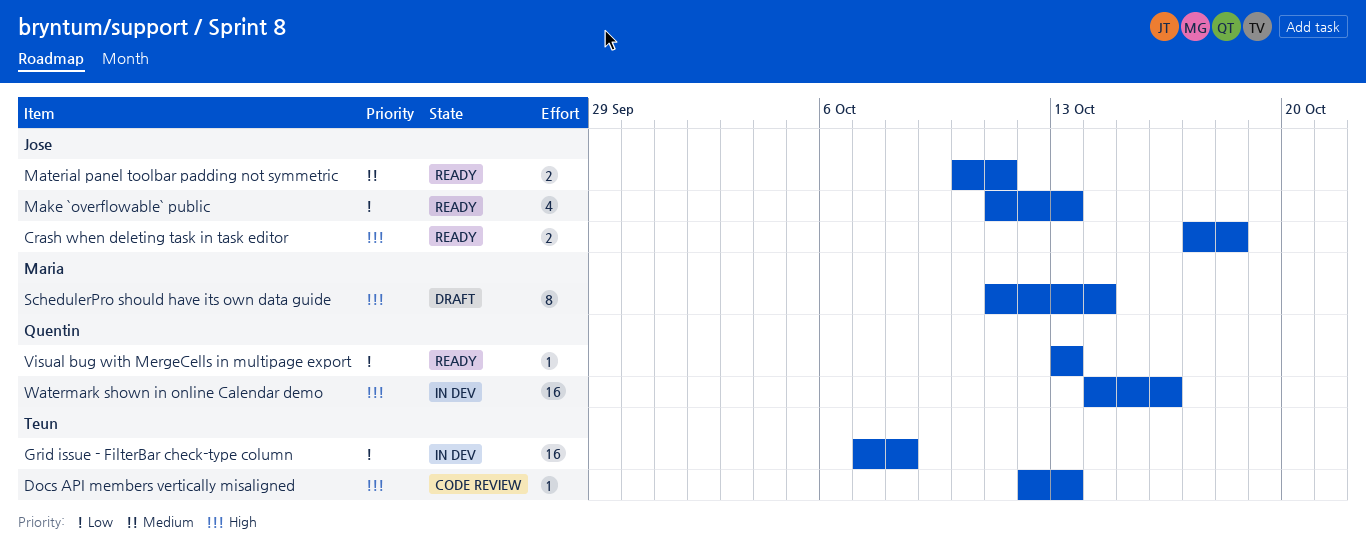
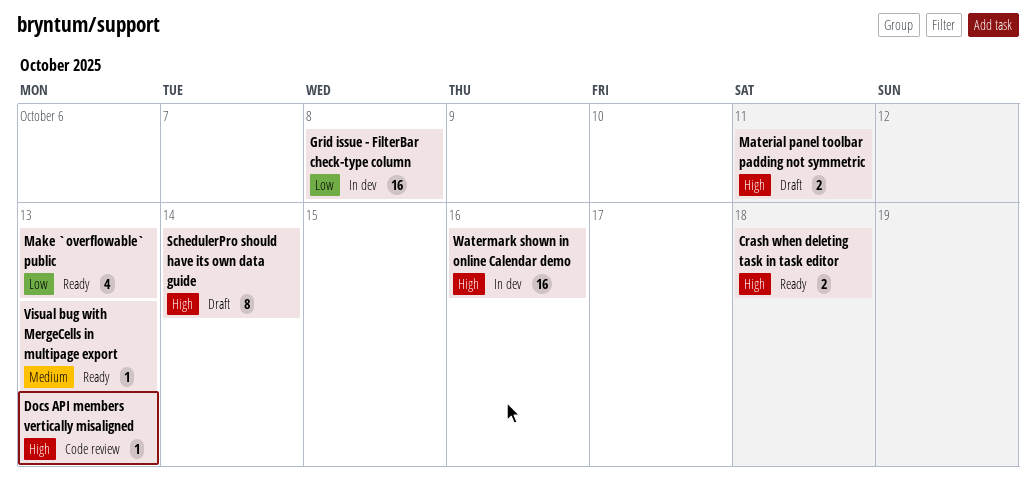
Material panel toolbar padding not symmetric, status: Ready -> Draft
Material panel toolbar padding not symmetric, priority: Medium -> High
Visual bug with MergeCells in multipage export, priority: Low -> Medium

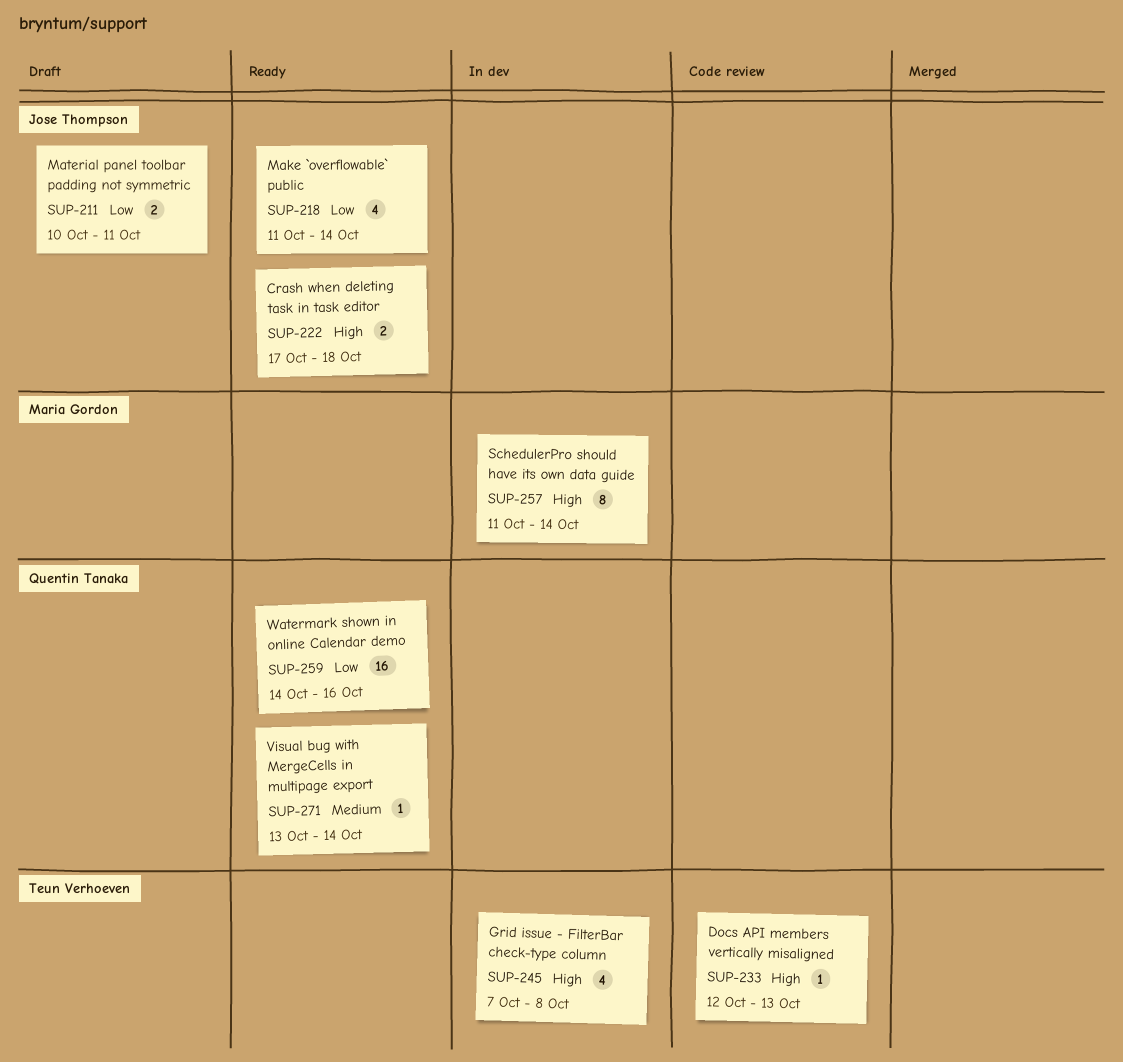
Grid issue - FilterBar check-type column, priority: Low -> High
Grid issue - FilterBar check-type column, estimate: 16 -> 4
Make `overflowable` public, due: Oct 13 -> Oct 14
Material panel toolbar padding not symmetric, priority: High -> Low
SchedulerPro should have its own data guide, status: Draft -> In dev
Visual bug with MergeCells in multipage export, due: Oct 13 -> Oct 14
Watermark shown in online Calendar demo, status: In dev -> Ready
Watermark shown in online Calendar demo, priority: High -> Low

